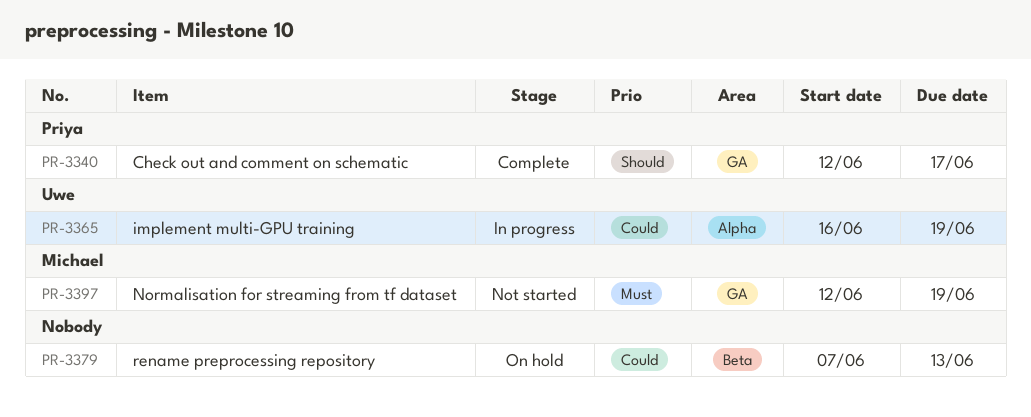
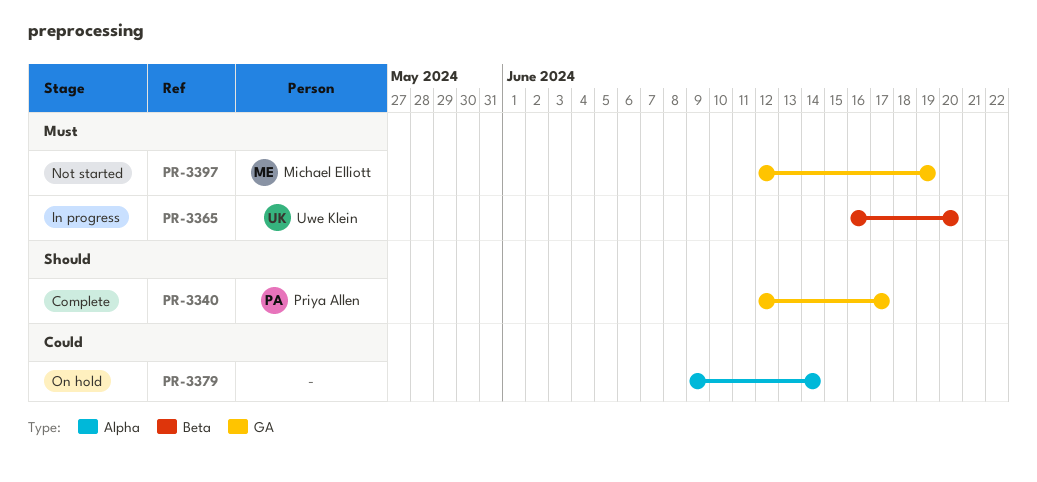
PR-3365, priority: Could -> Must
PR-3365, label: Alpha -> Beta
PR-3365, due: Jun 19 -> Jun 20
PR-3379, label: Beta -> Alpha
PR-3379, start: Jun 7 -> Jun 9
PR-3379, due: Jun 13 -> Jun 14

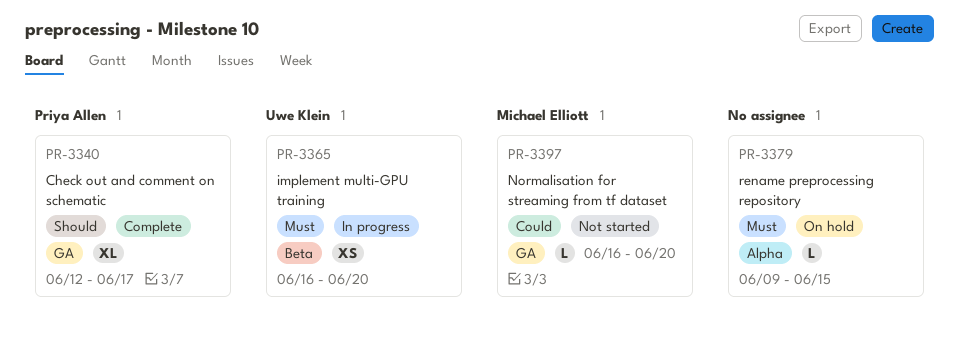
PR-3379, priority: Could -> Must
PR-3379, due: Jun 14 -> Jun 15
PR-3397, priority: Must -> Could
PR-3397, start: Jun 12 -> Jun 16
PR-3397, due: Jun 19 -> Jun 20

